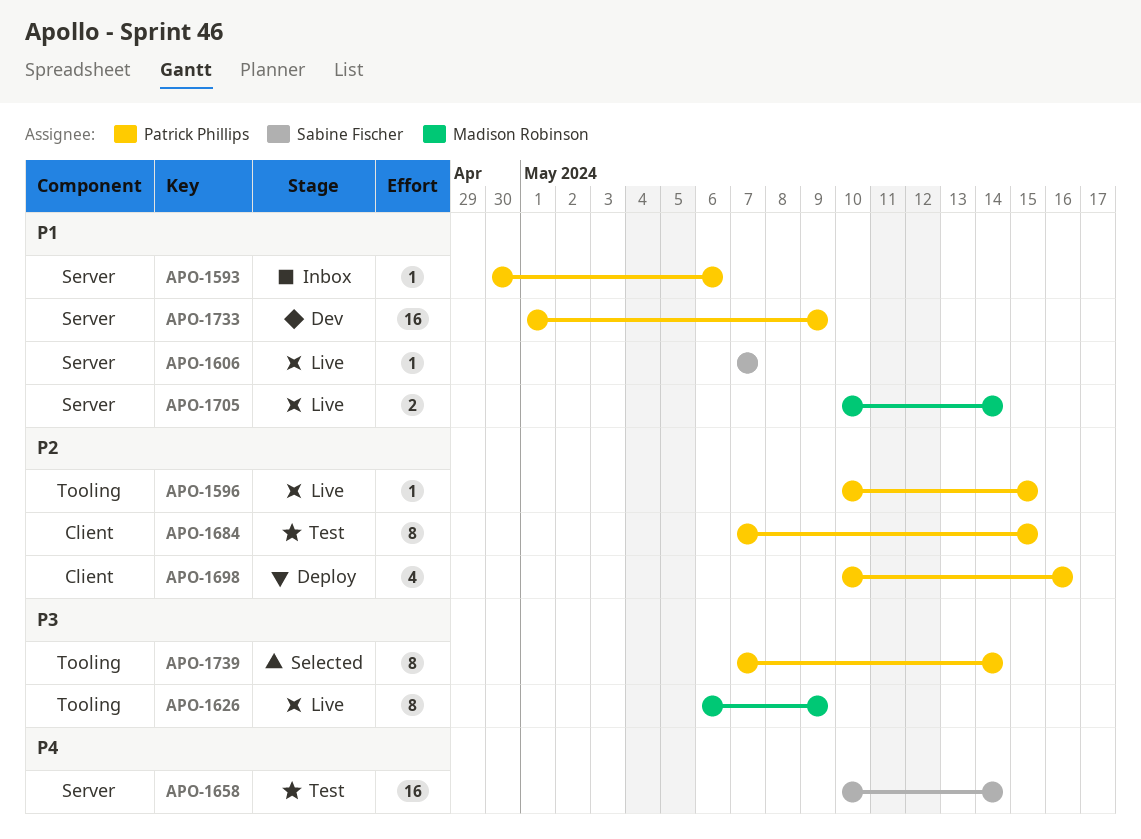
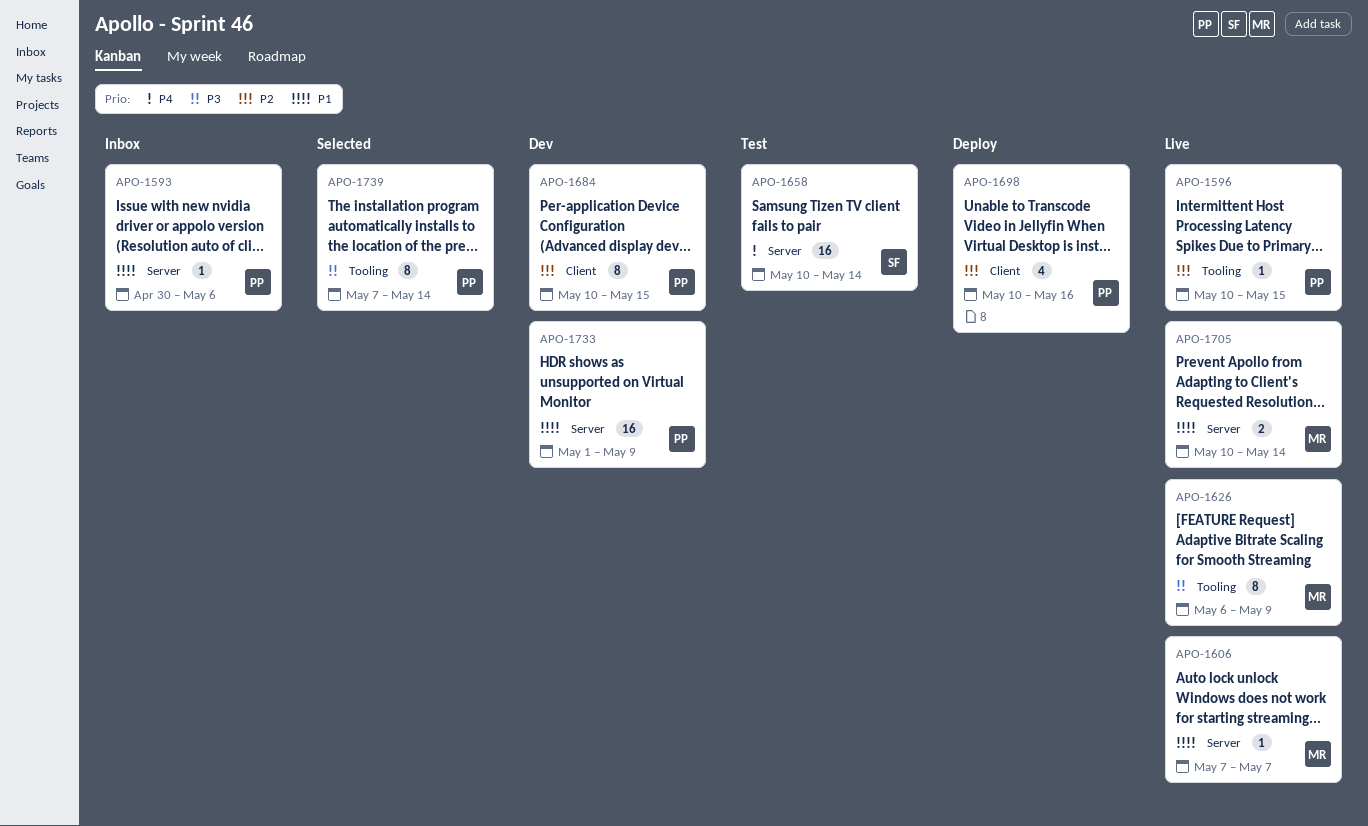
APO-1606, owner: Sabine Fischer -> Madison Robinson
APO-1684, status: Test -> Dev
APO-1684, start: May 7 -> May 10

